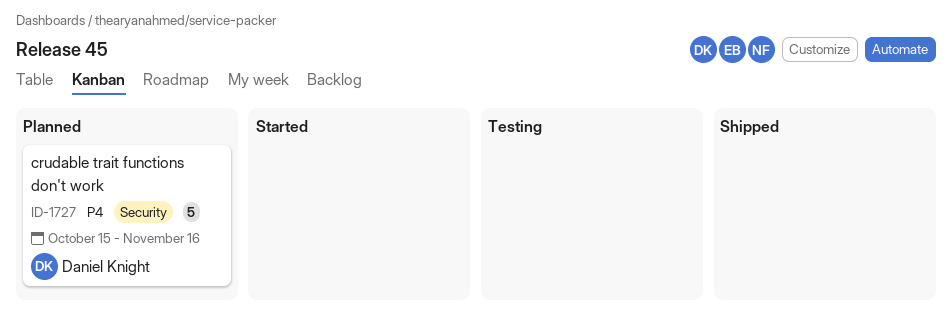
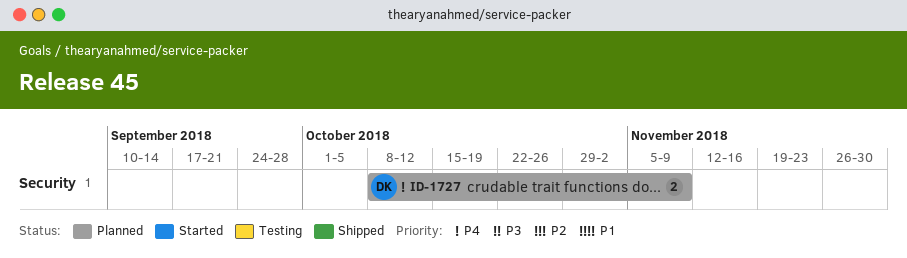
ID-1727, estimate: 5 -> 2
ID-1727, start: Oct 15 -> Oct 8
ID-1727, due: Nov 16 -> Nov 9

